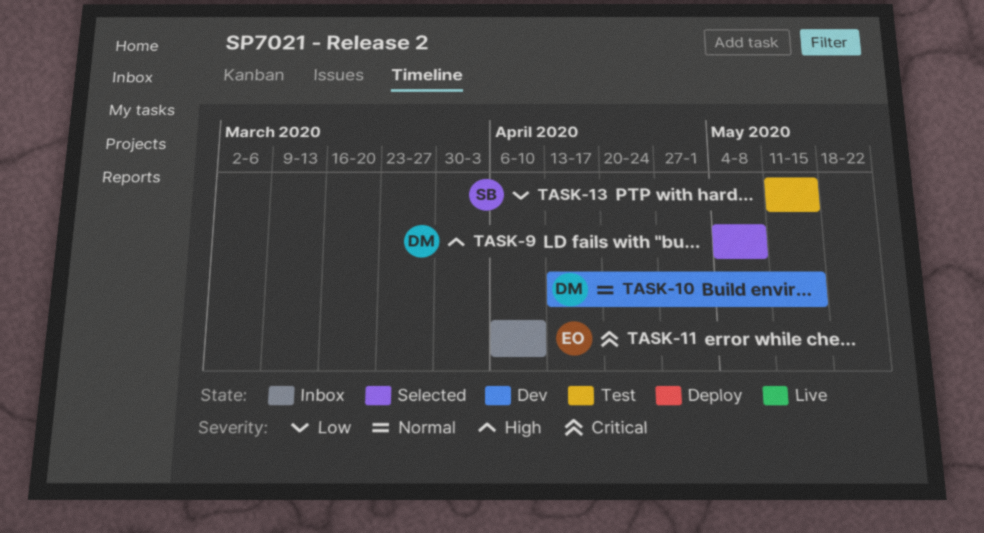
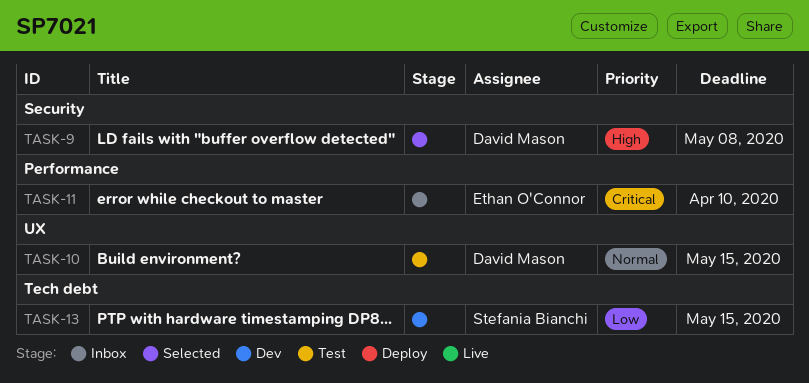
TASK-10, status: Dev -> Test
TASK-13, status: Test -> Dev

